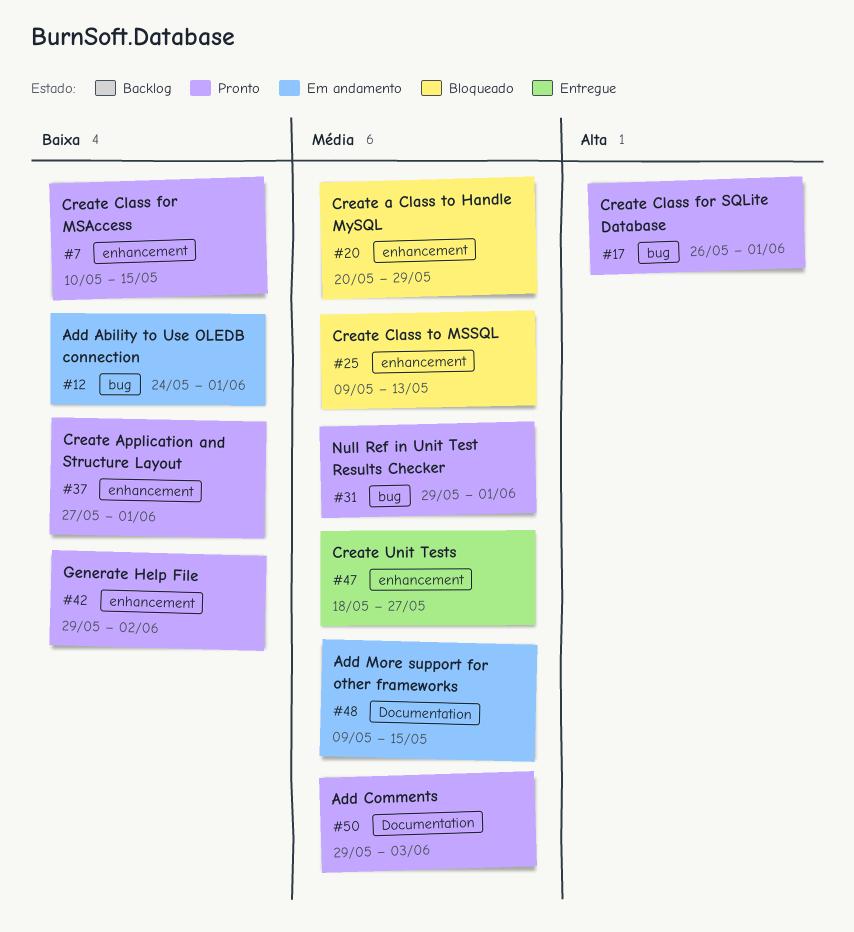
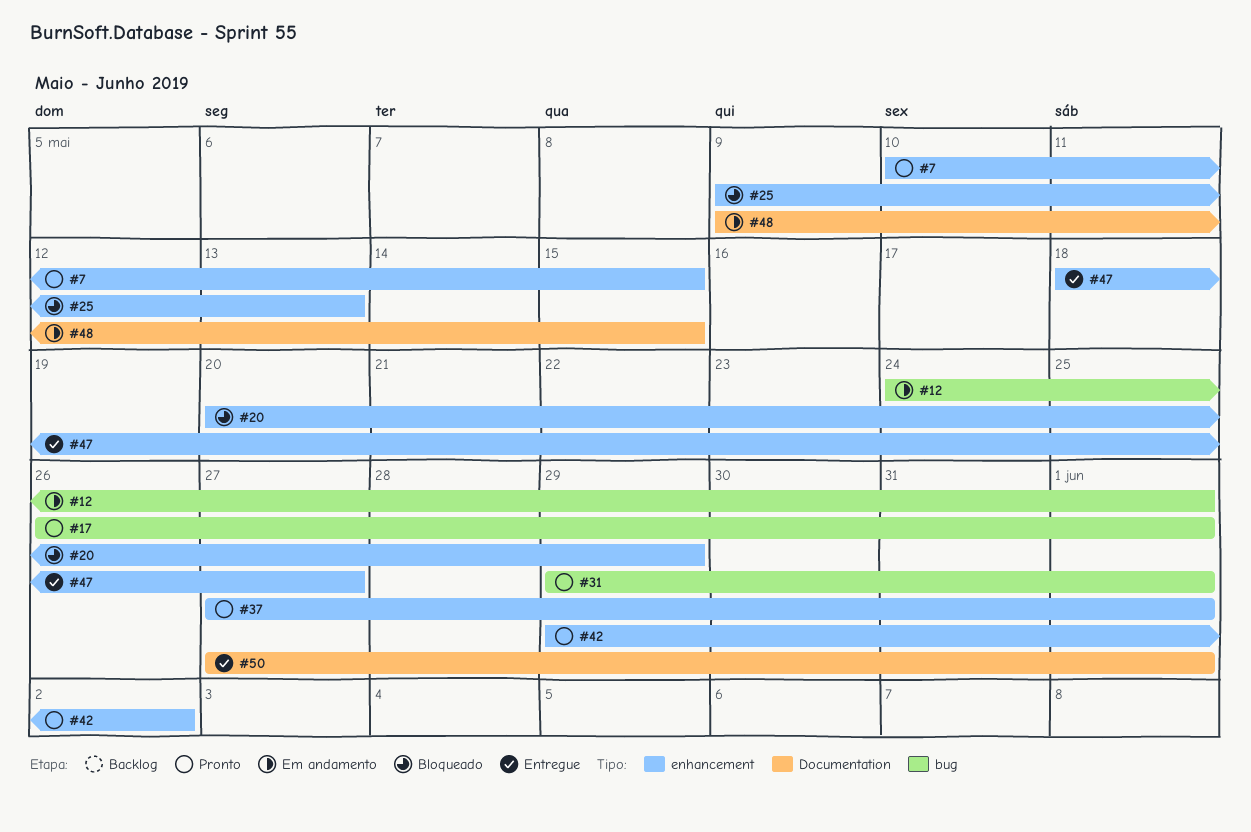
#50, status: Pronto -> Entregue
#50, start: May 29 -> May 27
#50, due: Jun 3 -> Jun 1

